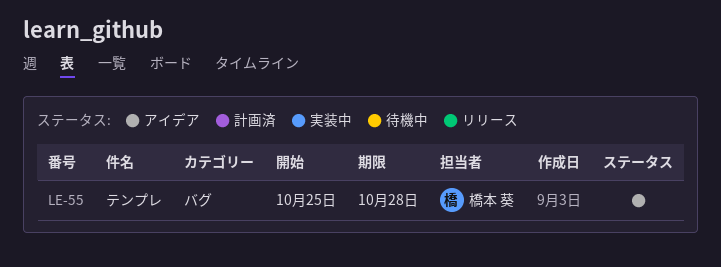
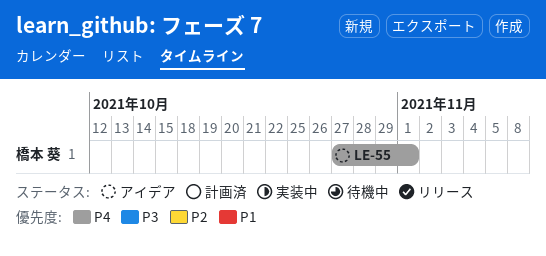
LE-55, start: Oct 25 -> Oct 27
LE-55, due: Oct 28 -> Nov 1

